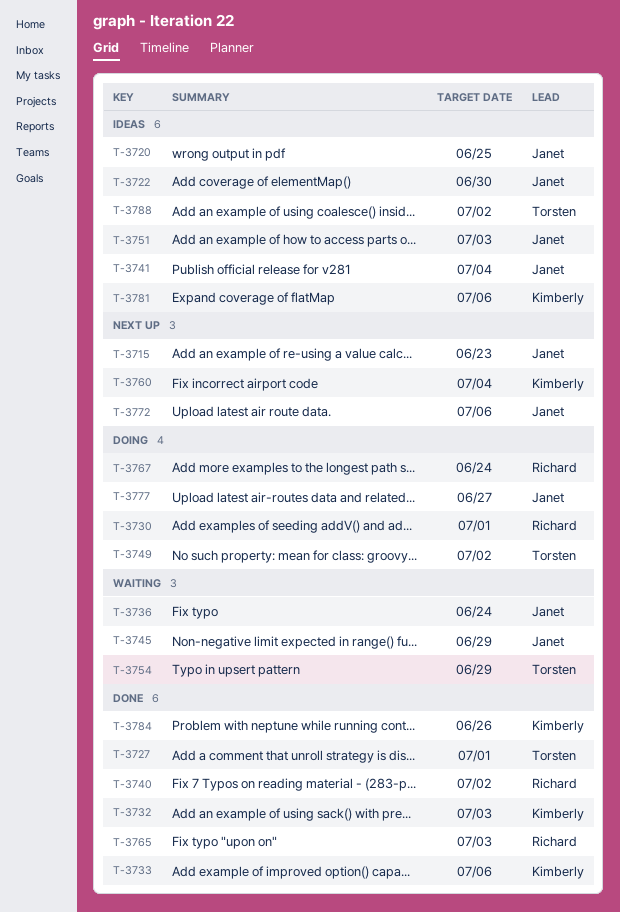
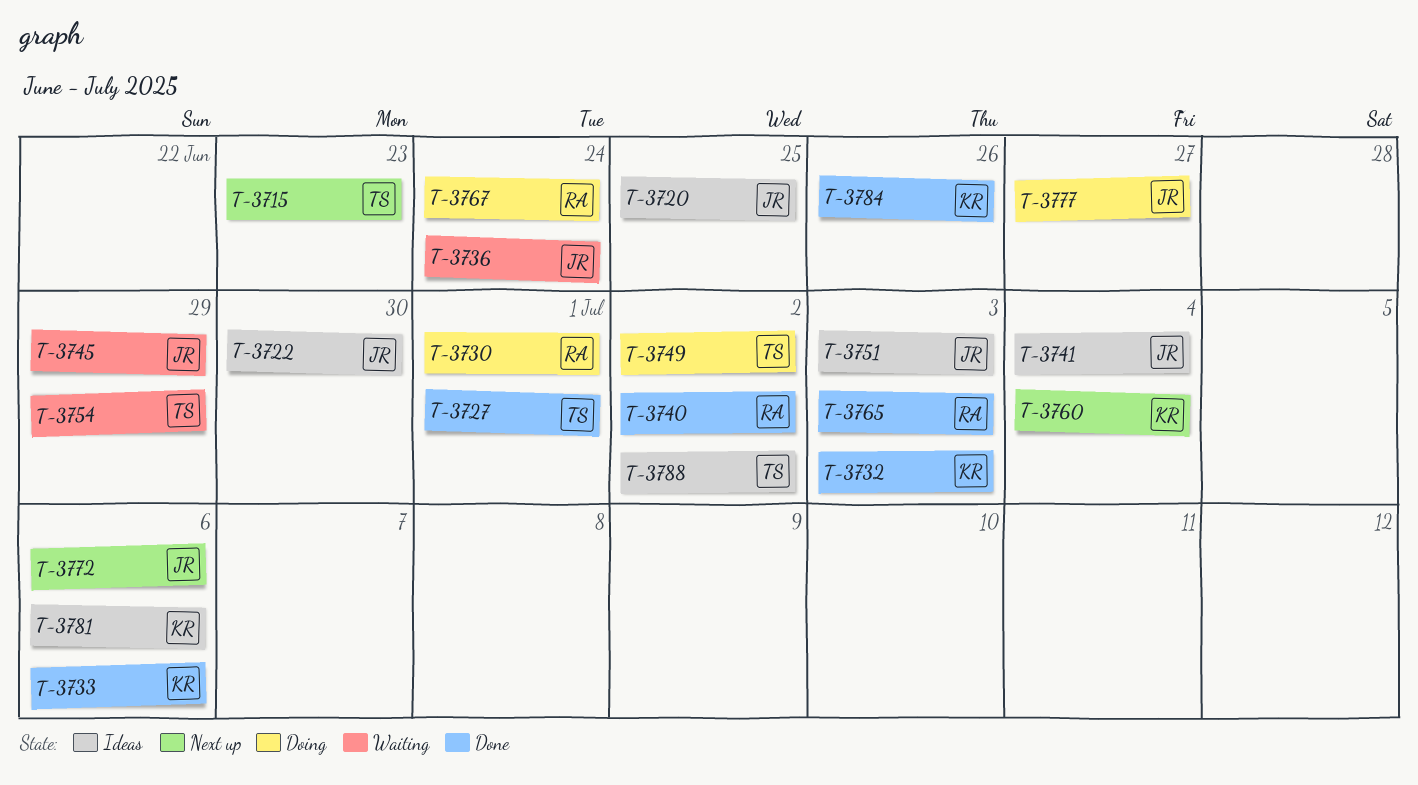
T-3715, owner: Janet -> Torsten

